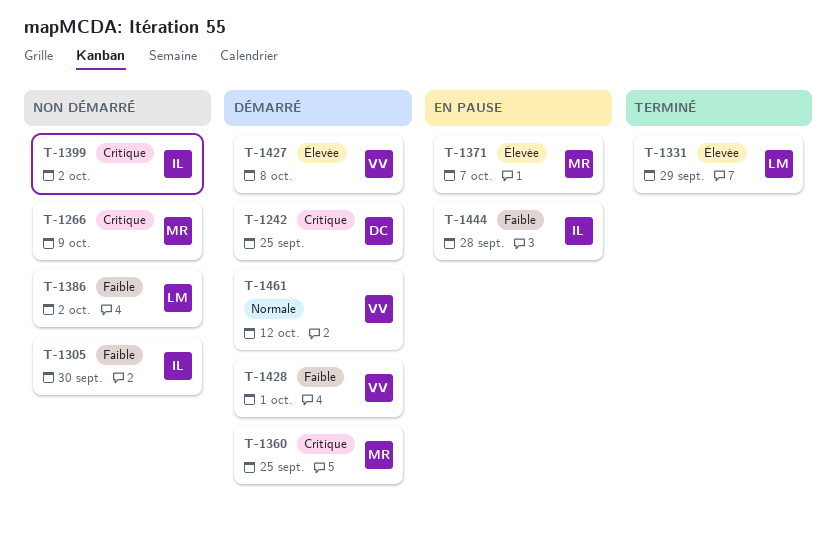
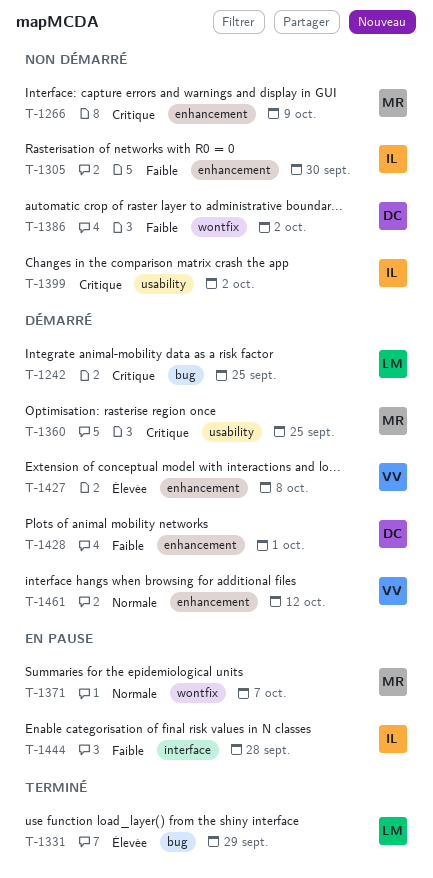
T-1242, owner: DC -> LM
T-1371, priority: Élevée -> Normale
T-1386, owner: LM -> DC
T-1428, owner: VV -> DC

